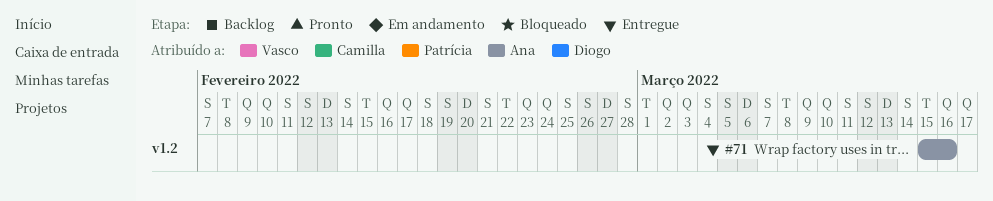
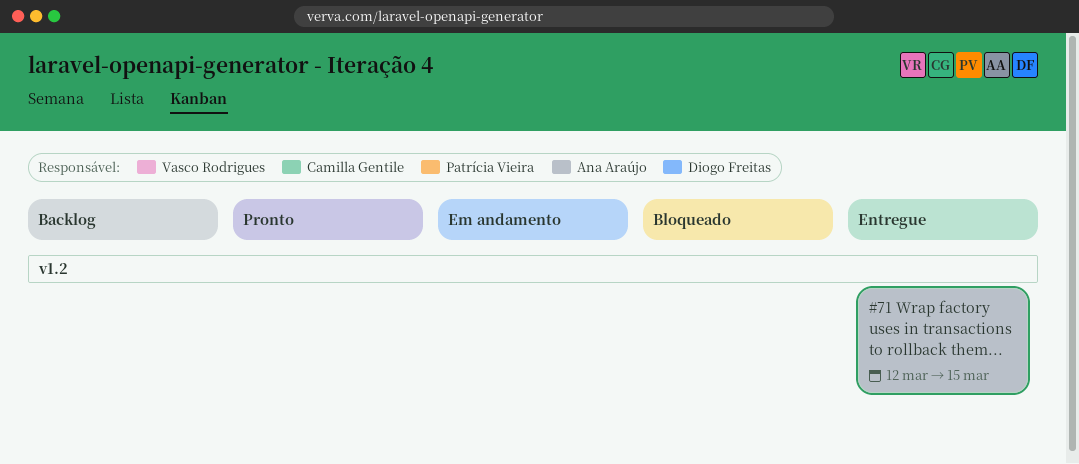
#71, start: Mar 15 -> Mar 12
#71, due: Mar 16 -> Mar 15

